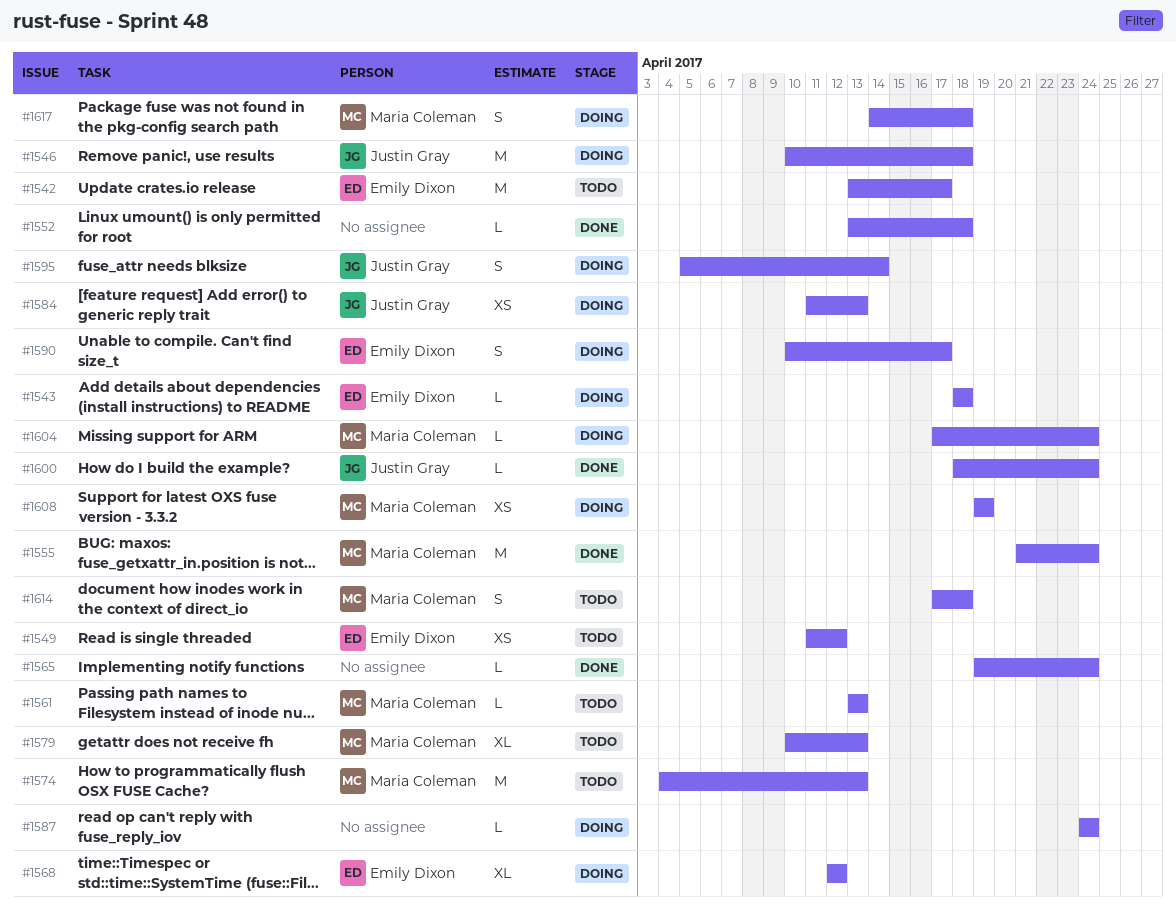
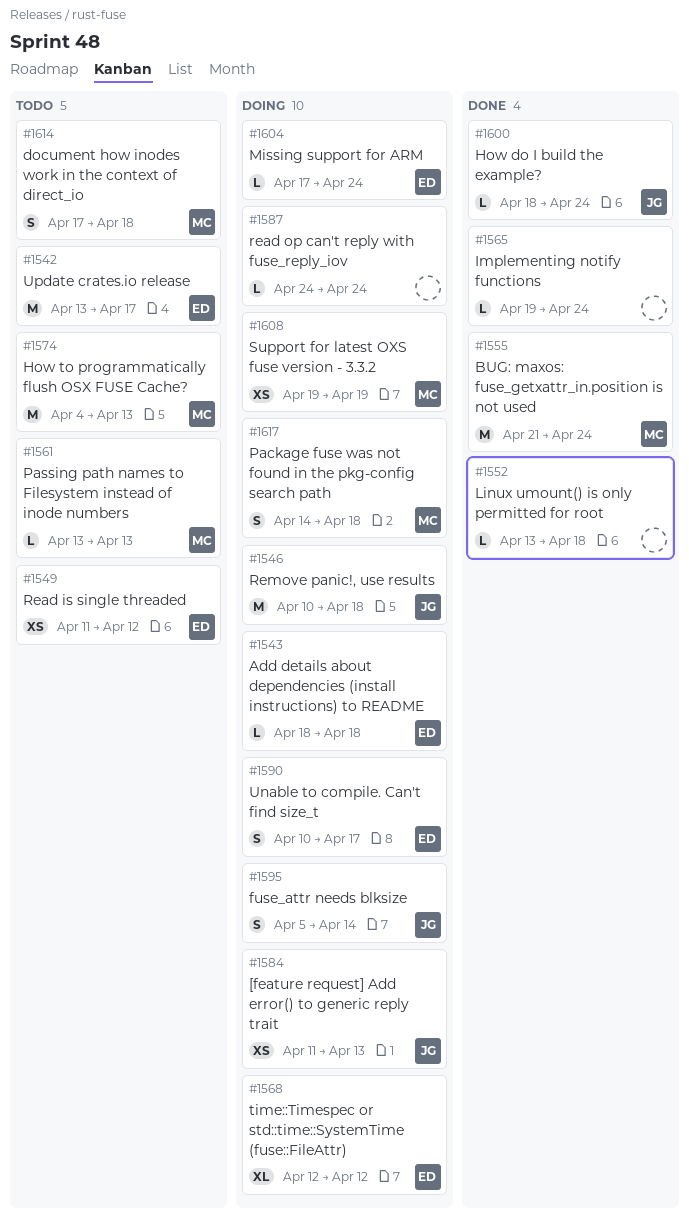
#1579: present -> none
#1604, owner: Maria Coleman -> Emily Dixon

